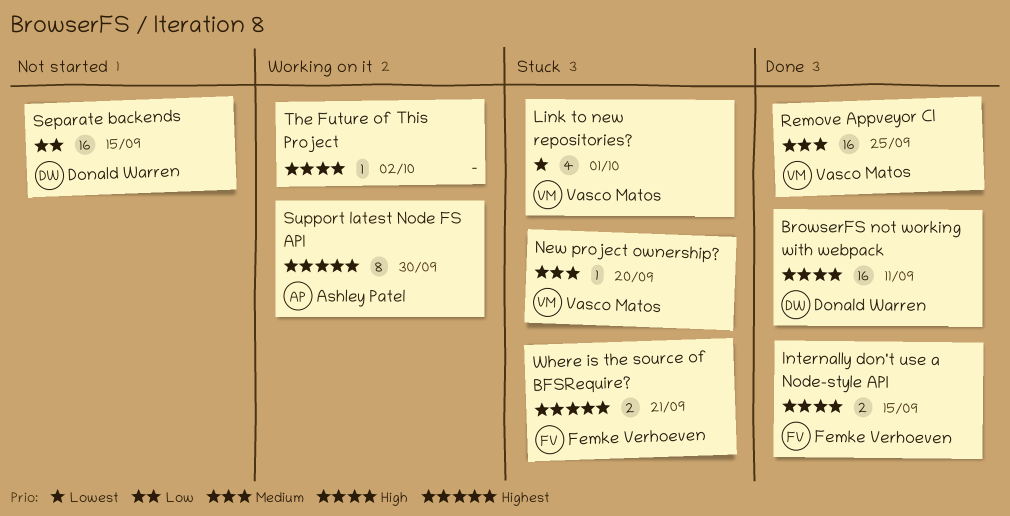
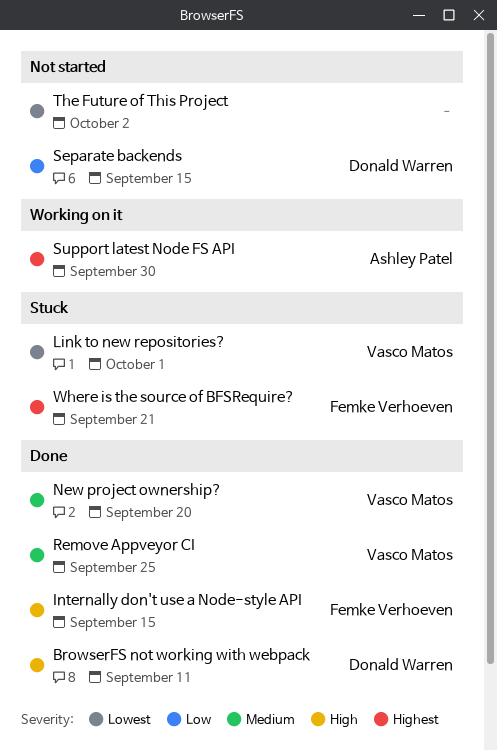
New project ownership?, status: Stuck -> Done
The Future of This Project, status: Working on it -> Not started
The Future of This Project, priority: High -> Lowest

